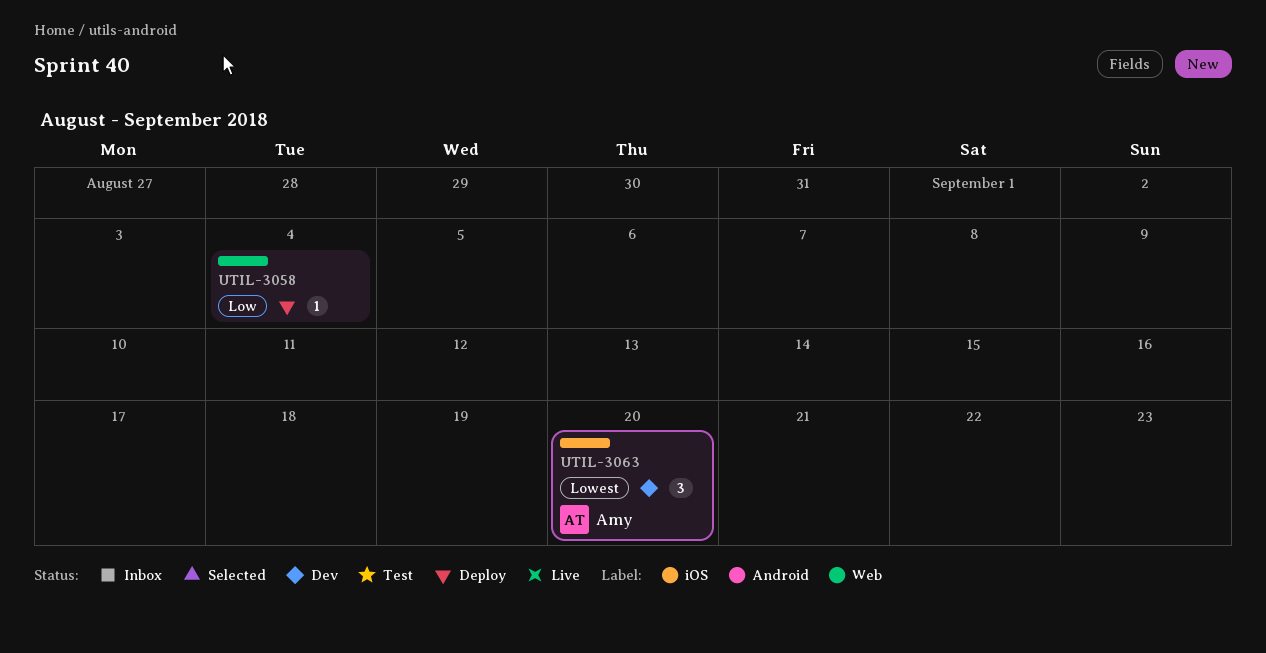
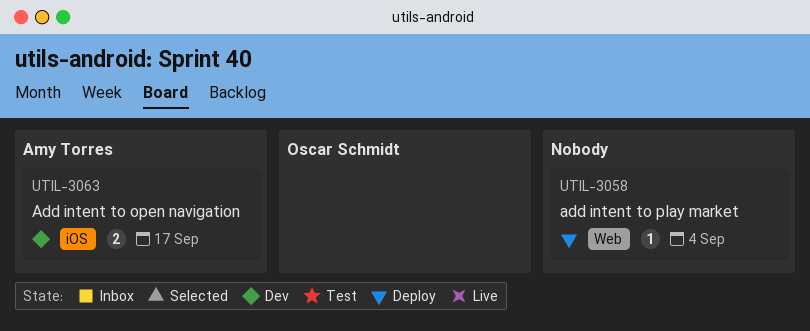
UTIL-3063, estimate: 3 -> 2
UTIL-3063, due: Sep 20 -> Sep 17

